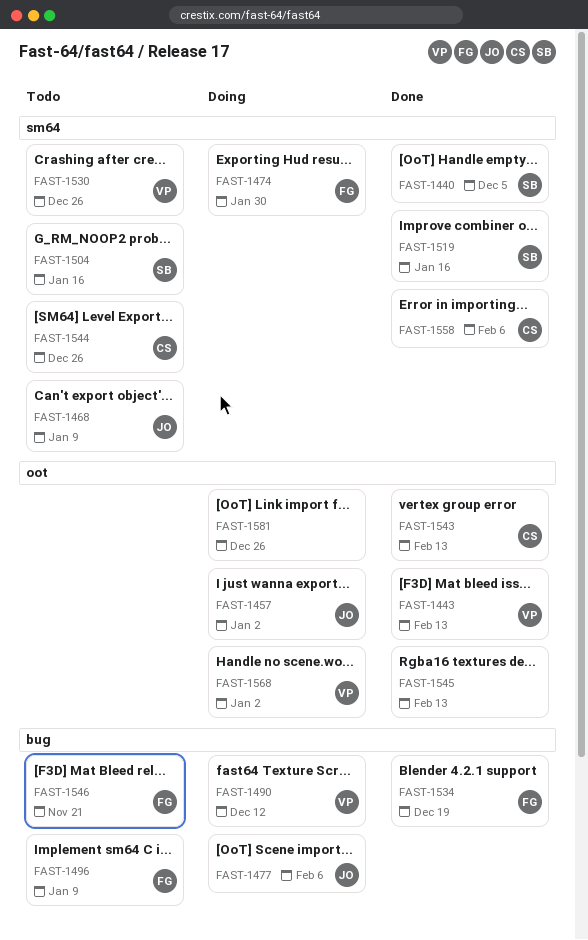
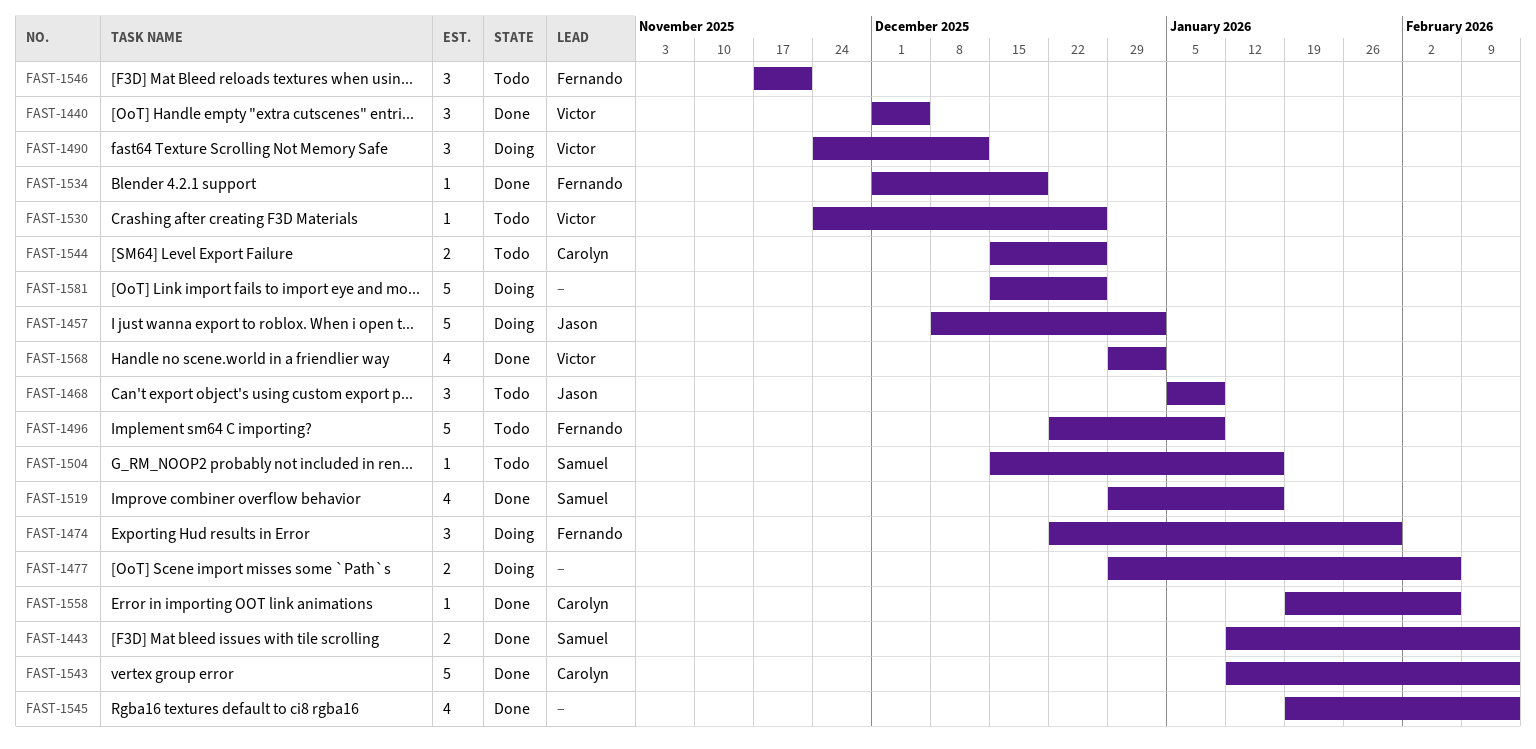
FAST-1440, owner: Samuel -> Victor
FAST-1443, owner: Victor -> Samuel
FAST-1477, owner: Jason -> none
FAST-1568, status: Doing -> Done

